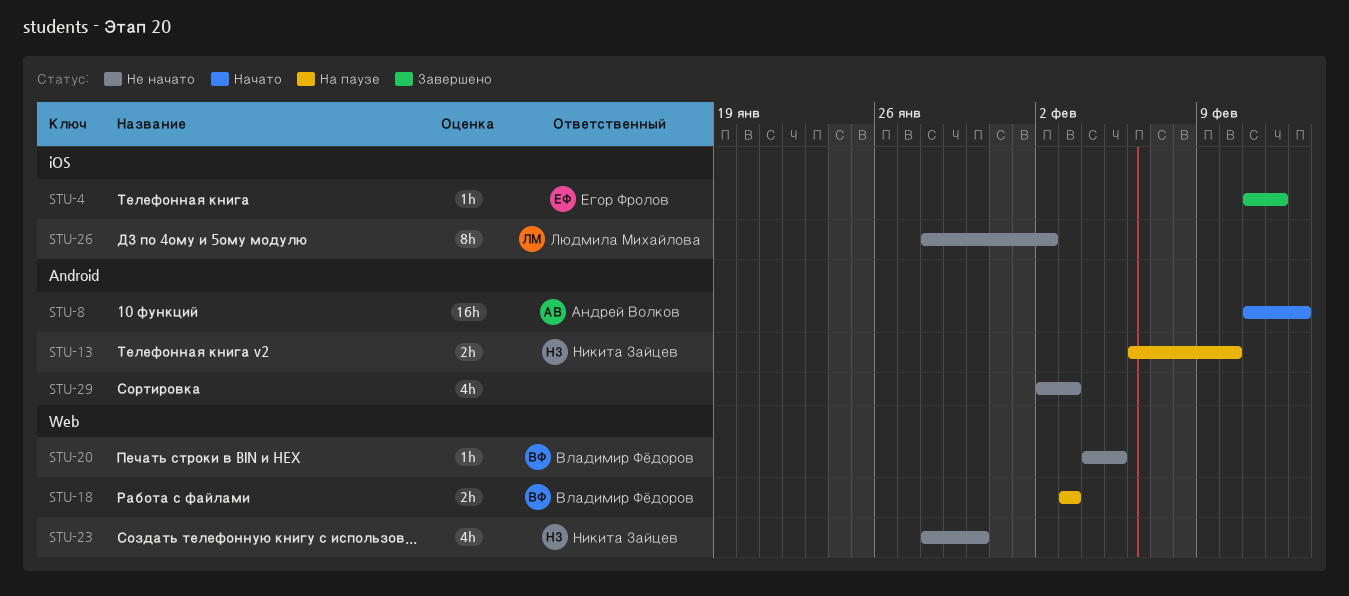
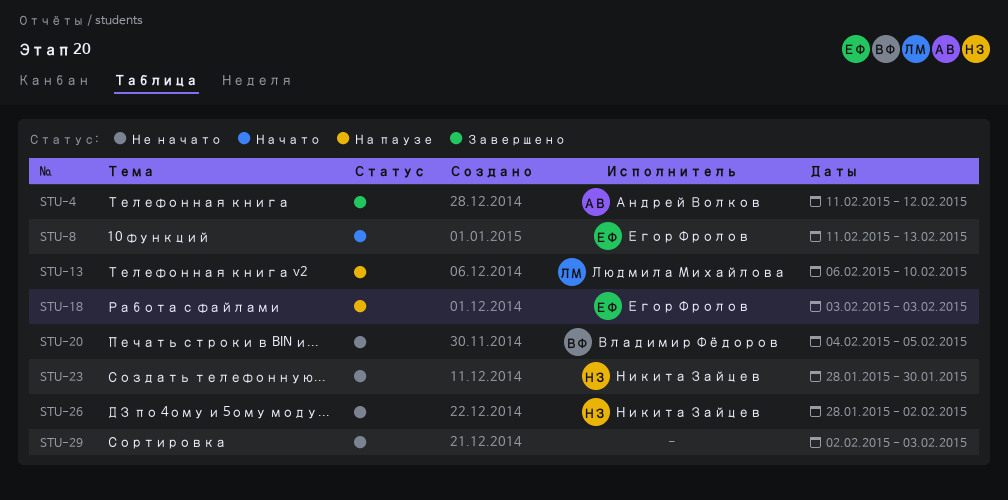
STU-4, owner: Егор Фролов -> Андрей Волков
STU-8, owner: Андрей Волков -> Егор Фролов
STU-13, owner: Никита Зайцев -> Людмила Михайлова
STU-18, owner: Владимир Фёдоров -> Егор Фролов
STU-26, owner: Людмила Михайлова -> Никита Зайцев

